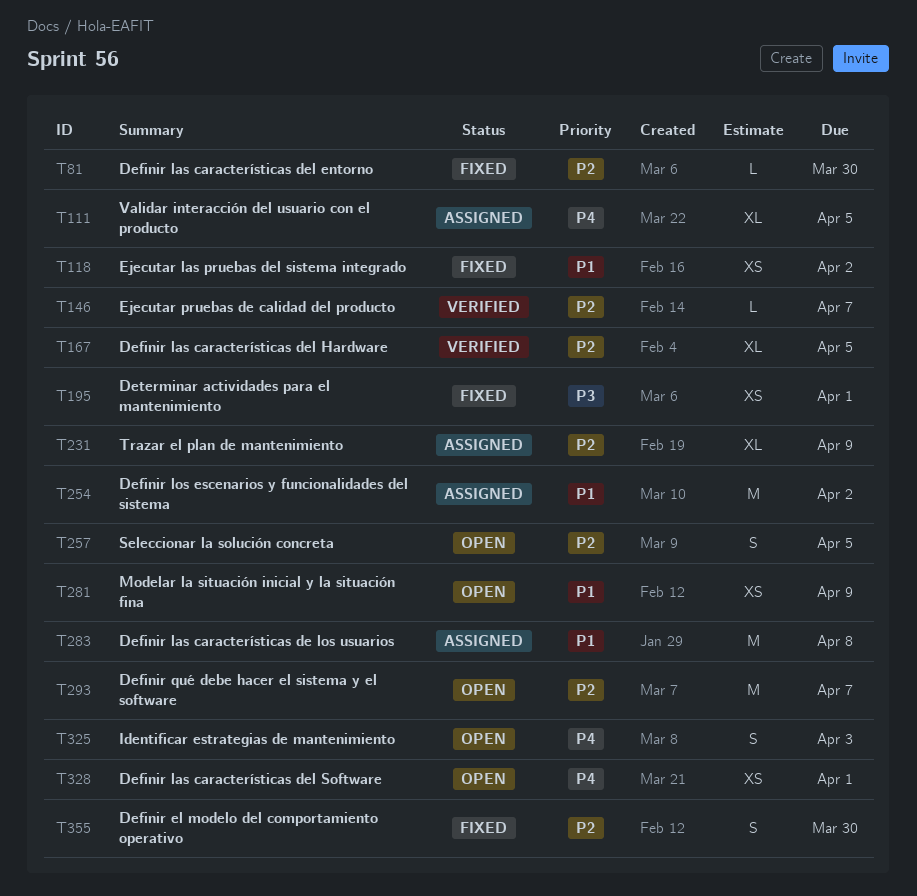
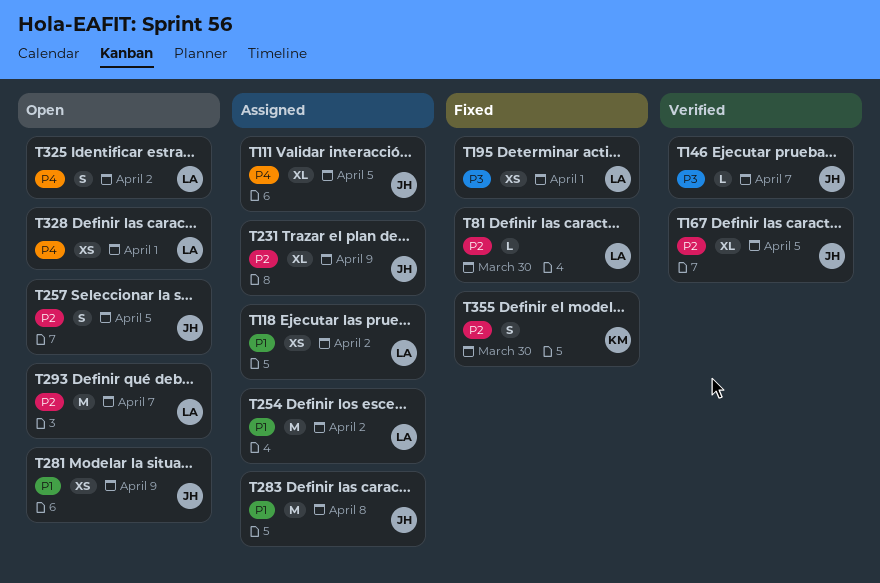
T118, status: Fixed -> Assigned
T146, priority: P2 -> P3
T325, due: Apr 3 -> Apr 2

